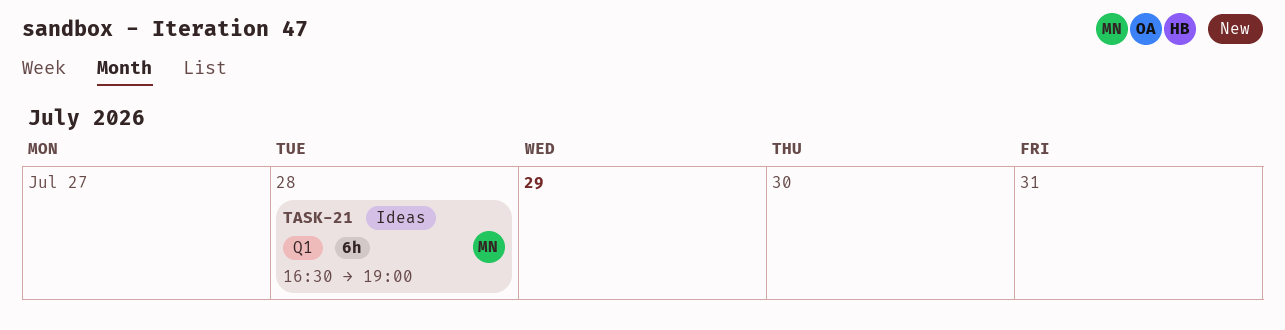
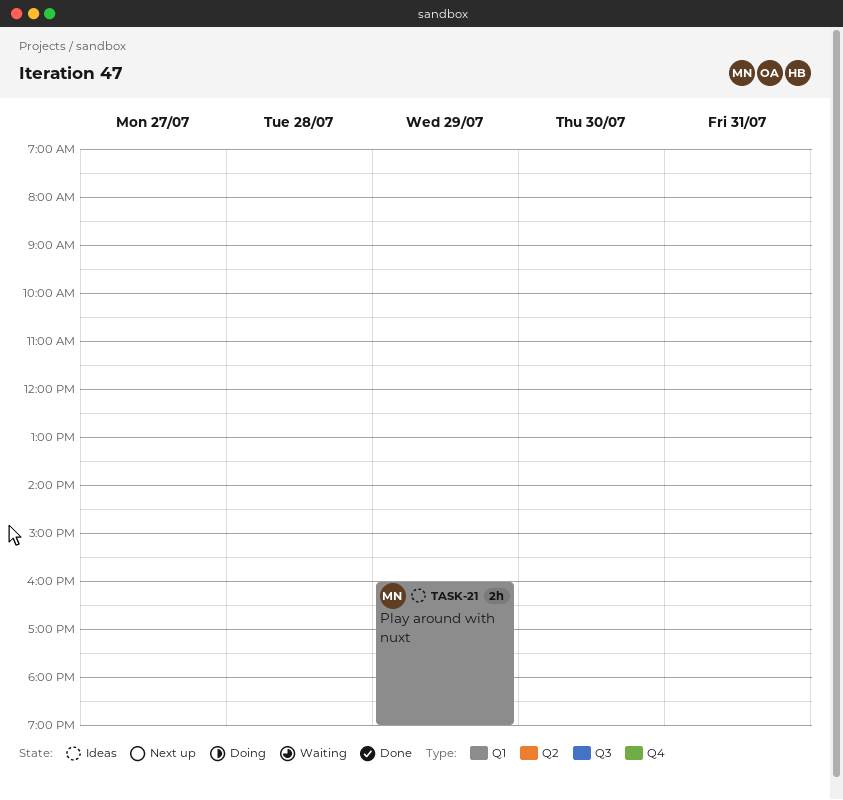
TASK-21, estimate: 6h -> 2h
TASK-21, day: Jul 28 -> Jul 29
TASK-21, begins: 16:30 -> 16:00

